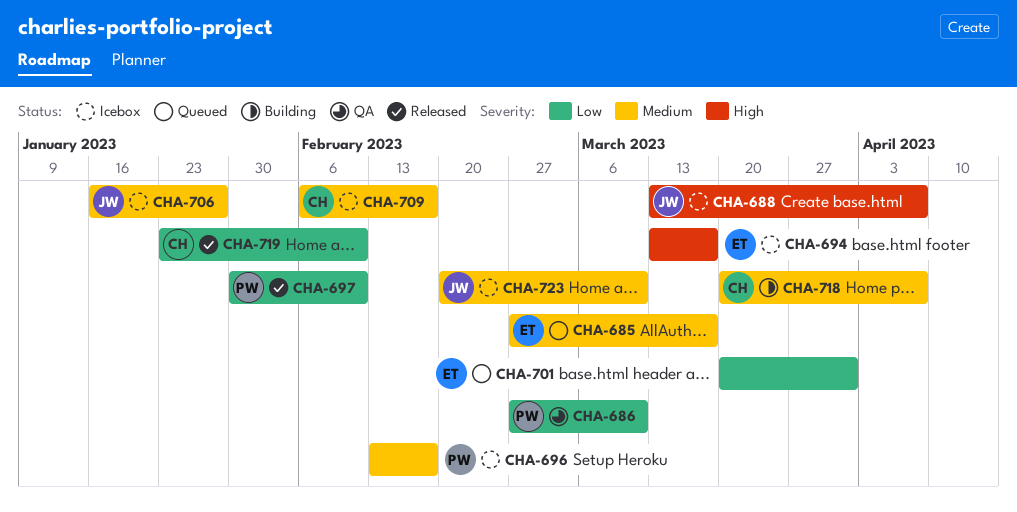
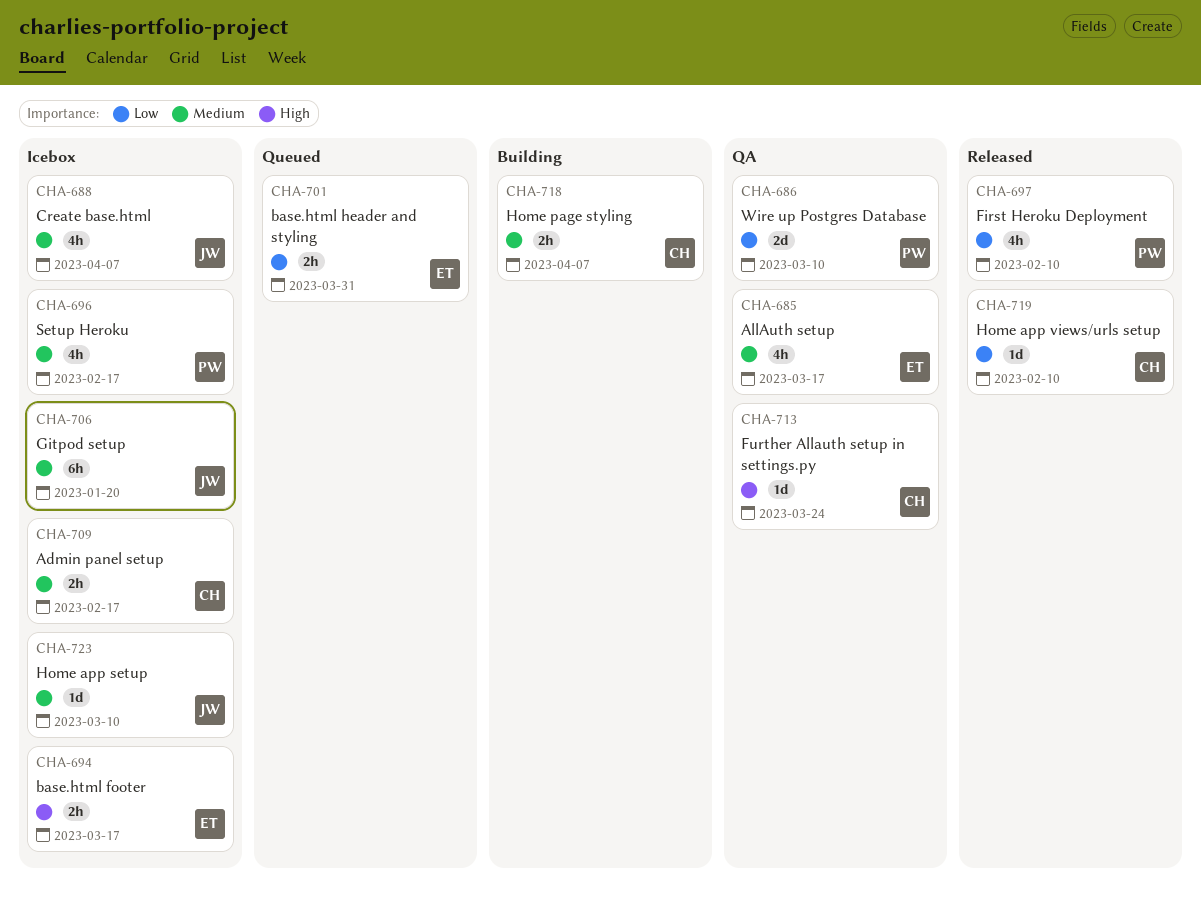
CHA-685, status: Queued -> QA
CHA-688, priority: High -> Medium
CHA-706, due: Jan 27 -> Jan 20
CHA-713: none -> present

